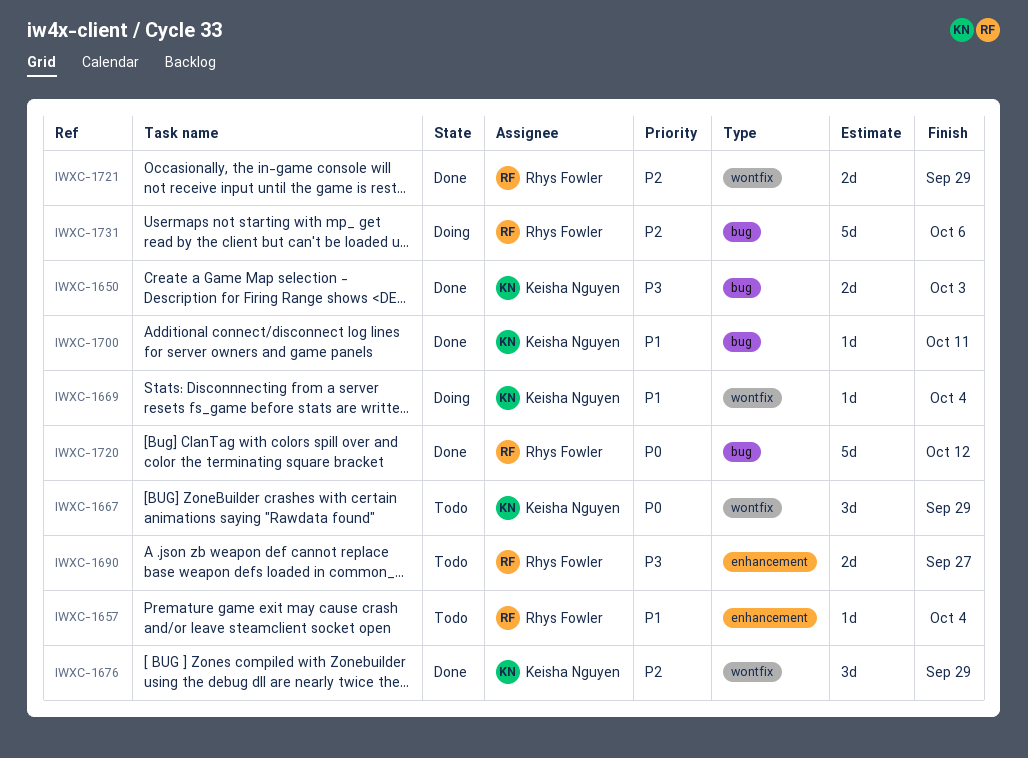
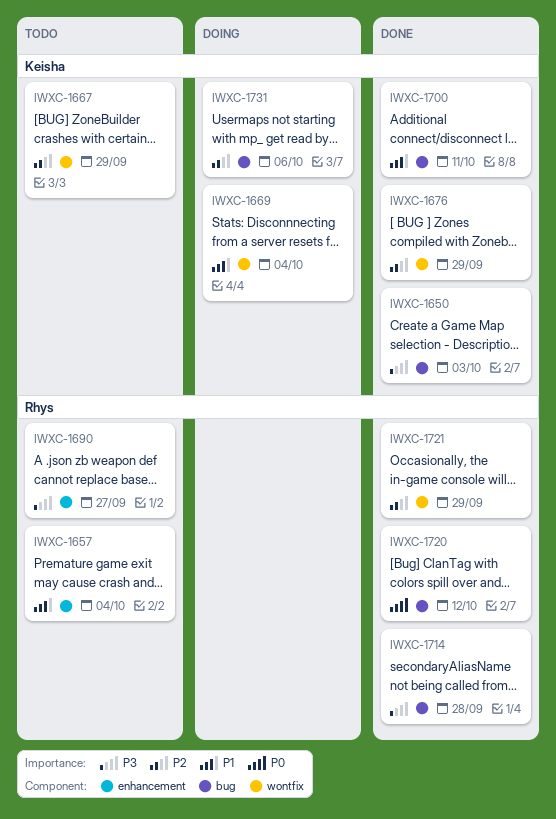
IWXC-1667, priority: P0 -> P2
IWXC-1714: none -> present
IWXC-1731, owner: Rhys Fowler -> Keisha Nguyen

